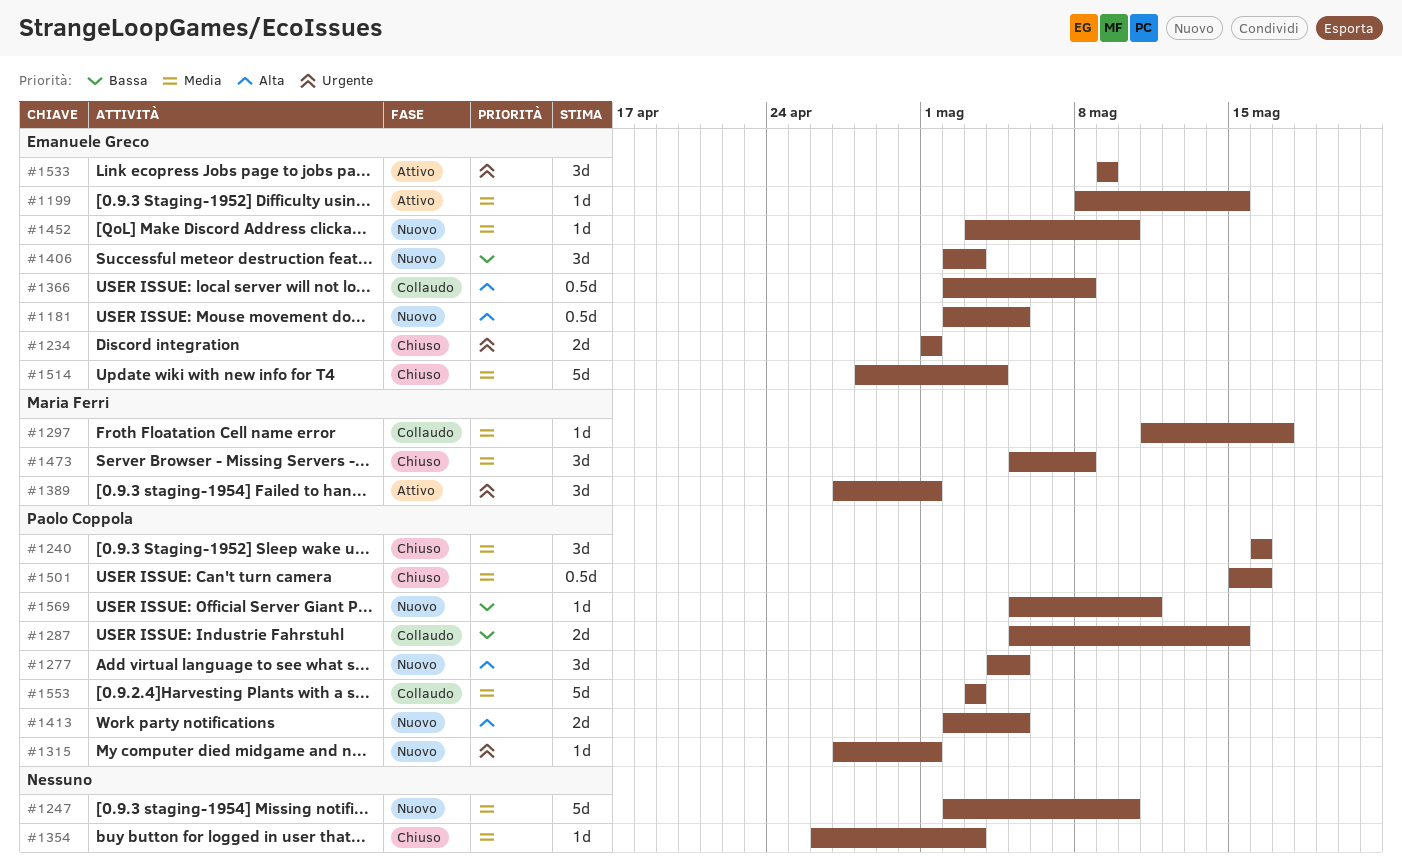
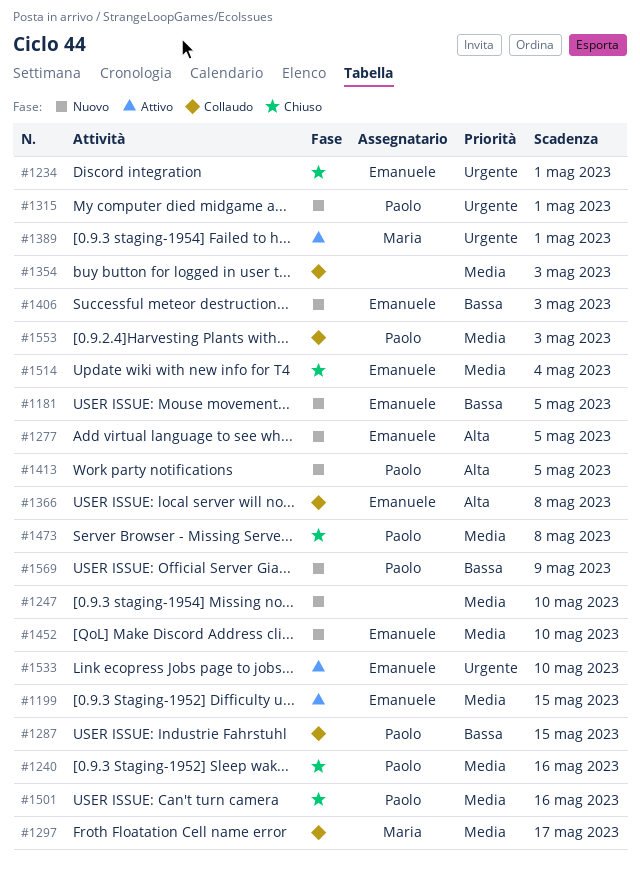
#1181, priority: Alta -> Bassa
#1277, owner: Paolo Coppola -> Emanuele Greco
#1354, status: Chiuso -> Collaudo
#1473, owner: Maria Ferri -> Paolo Coppola
#1533, due: May 9 -> May 10
#1569, due: May 11 -> May 9

